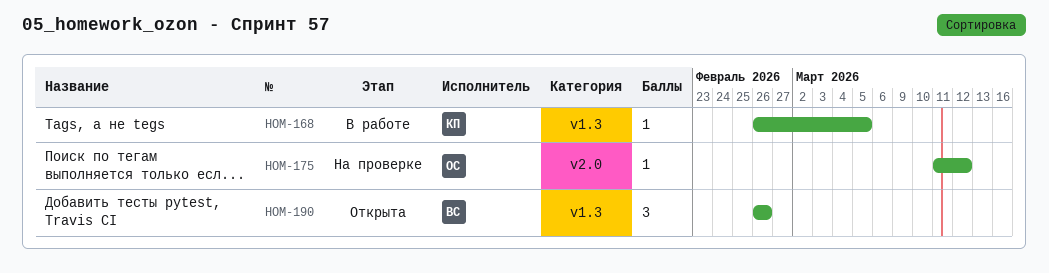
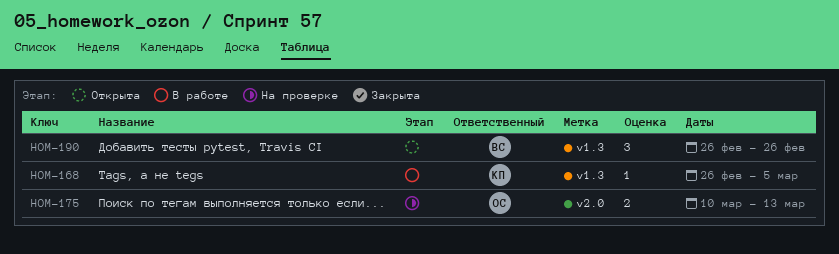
HOM-175, estimate: 1 -> 2
HOM-175, start: Mar 11 -> Mar 10
HOM-175, due: Mar 12 -> Mar 13

